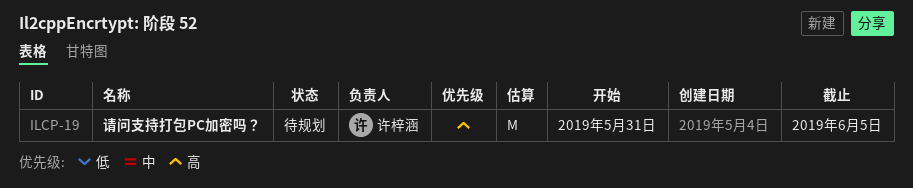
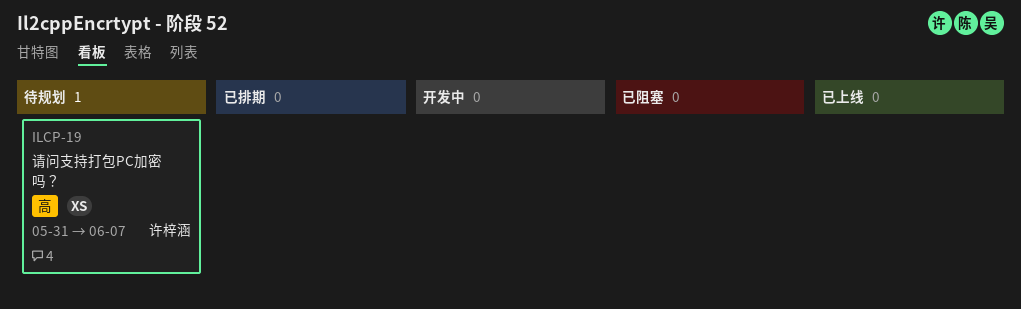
ILCP-19, estimate: M -> XS
ILCP-19, due: Jun 5 -> Jun 7

